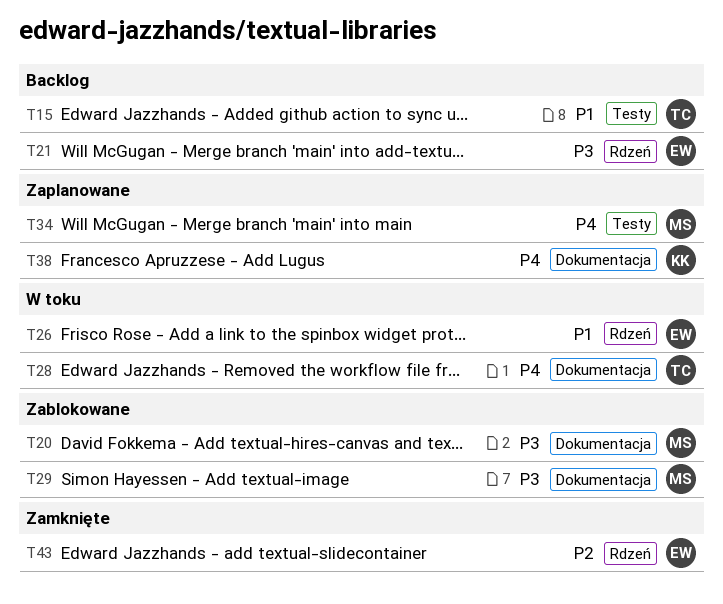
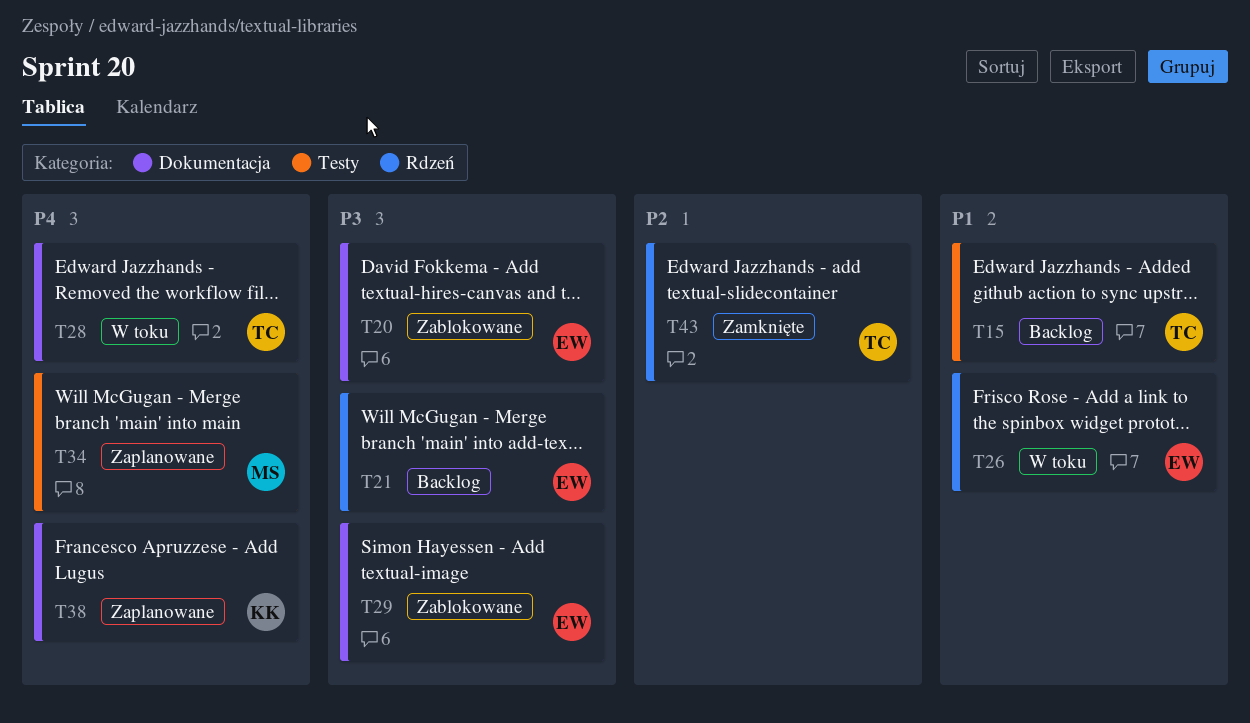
T20, owner: MS -> EW
T29, owner: MS -> EW
T43, owner: EW -> TC

